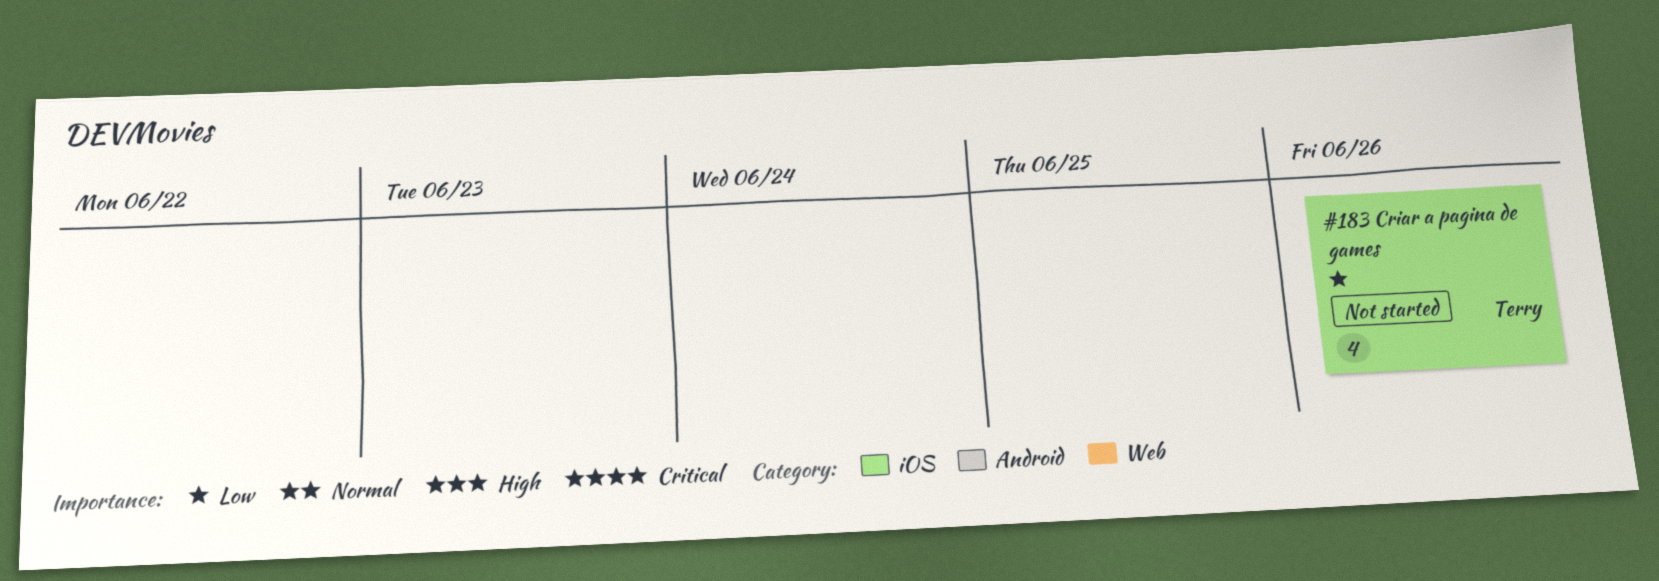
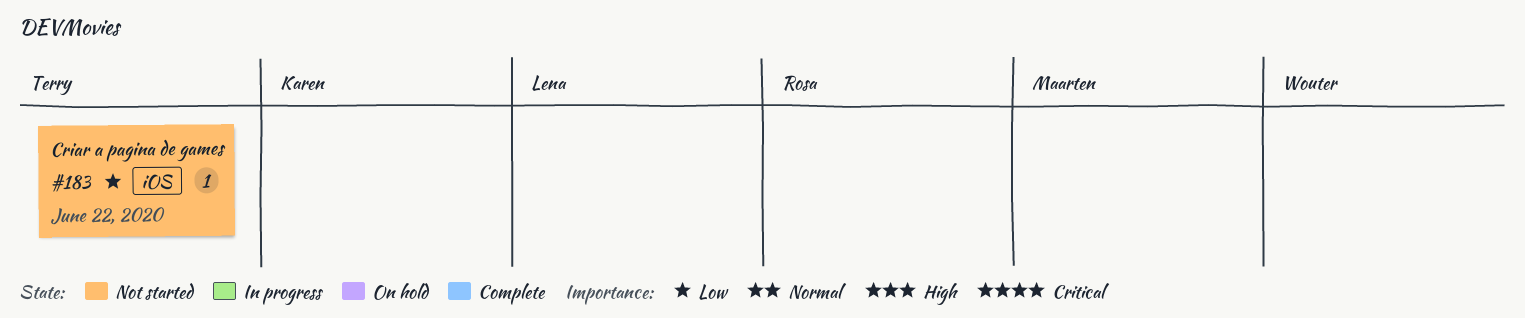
#183, estimate: 4 -> 1
#183, due: Jun 26 -> Jun 22

